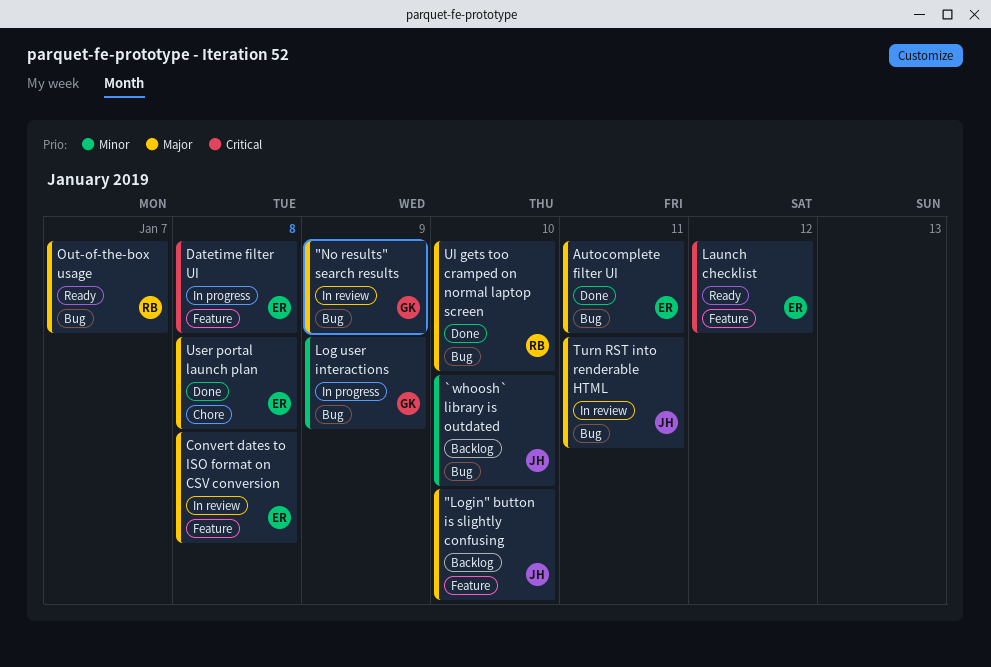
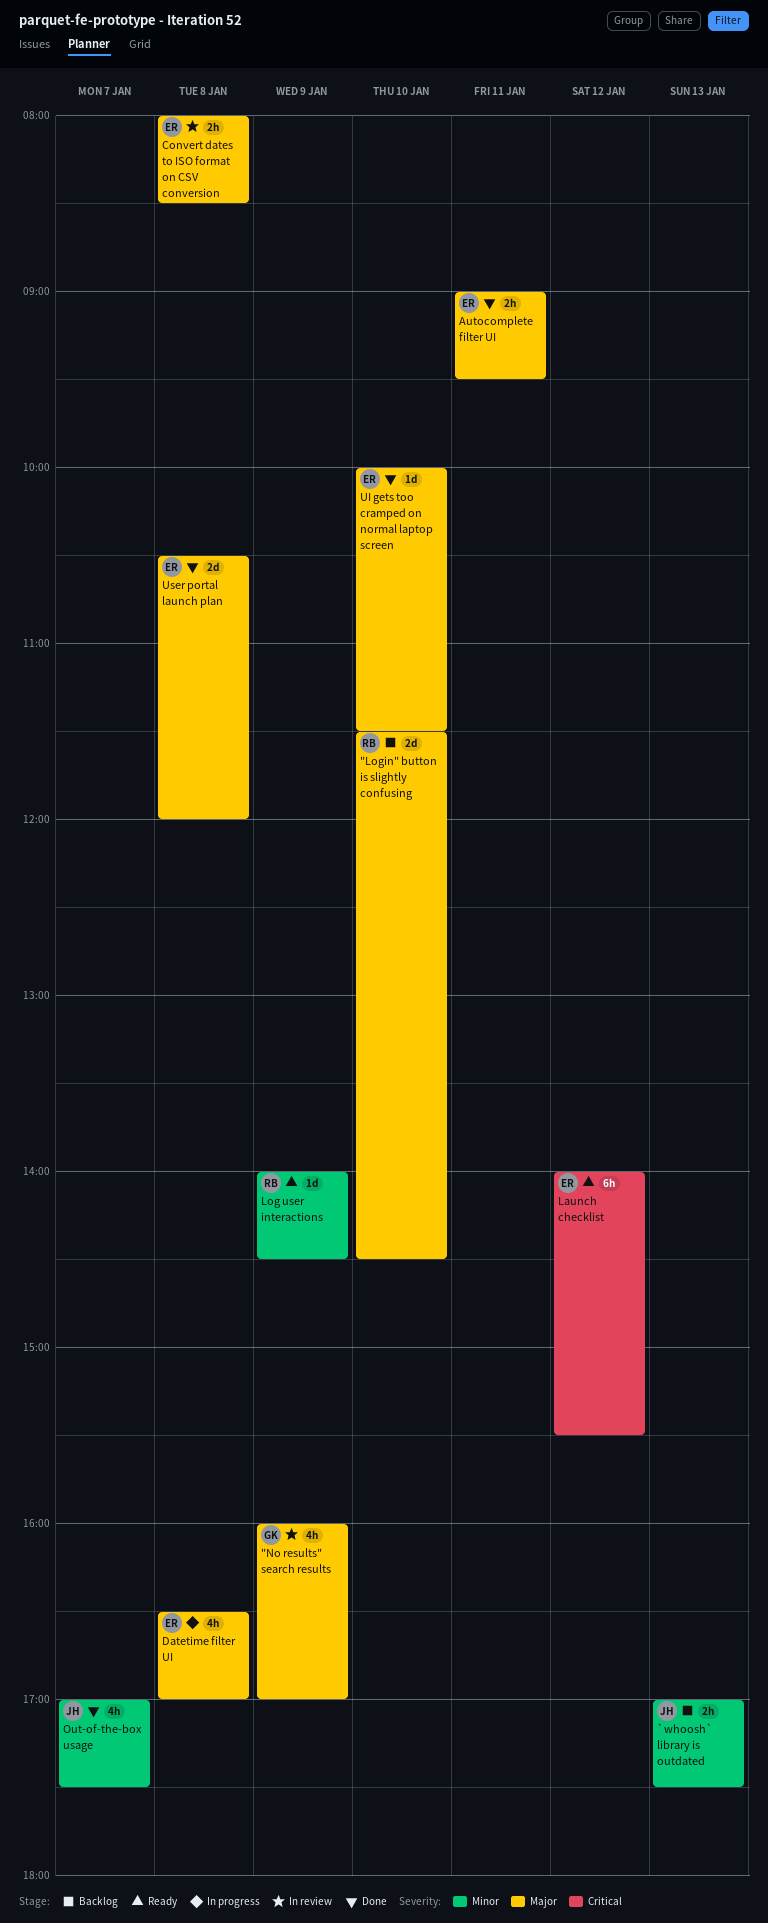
"Login" button is slightly confusing, owner: JH -> RB
`whoosh` library is outdated, day: Jan 10 -> Jan 13
Datetime filter UI, priority: Critical -> Major
Log user interactions, status: In progress -> Ready
Log user interactions, owner: GK -> RB
Out-of-the-box usage, status: Ready -> Done
Out-of-the-box usage, owner: RB -> JH
Out-of-the-box usage, priority: Major -> Minor
Turn RST into renderable HTML: present -> none
UI gets too cramped on normal laptop screen, owner: RB -> ER

